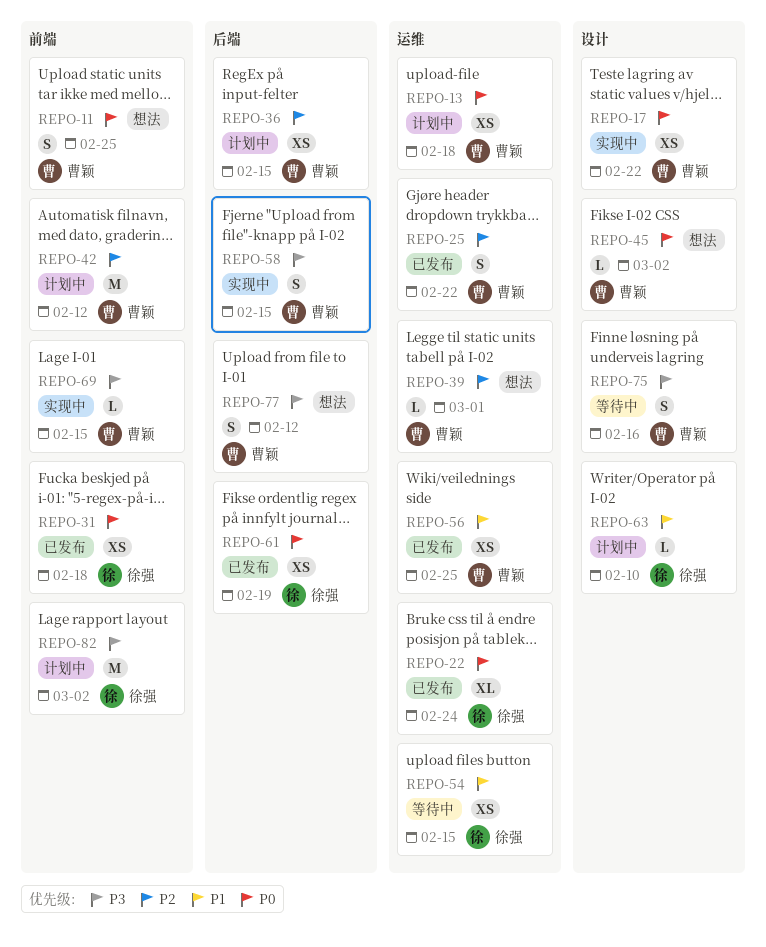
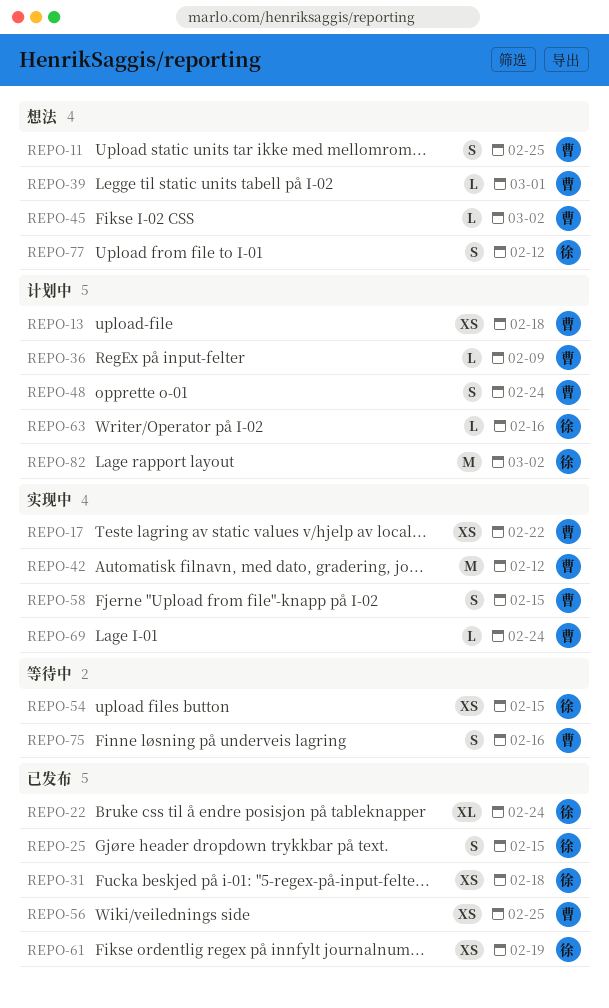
REPO-25, owner: 曹颖 -> 徐强
REPO-25, due: Feb 22 -> Feb 15
REPO-36, estimate: XS -> L
REPO-36, due: Feb 15 -> Feb 9
REPO-42, status: 计划中 -> 实现中
REPO-48: none -> present
REPO-63, due: Feb 10 -> Feb 16
REPO-69, due: Feb 15 -> Feb 24
REPO-77, owner: 曹颖 -> 徐强

